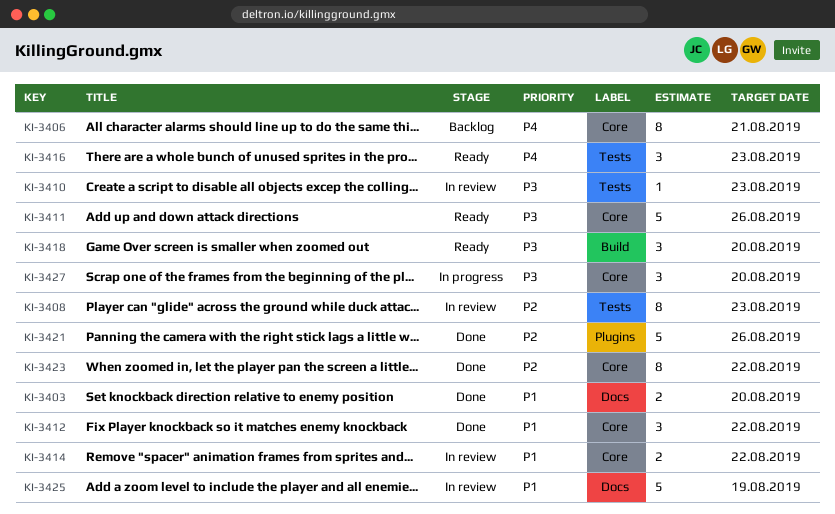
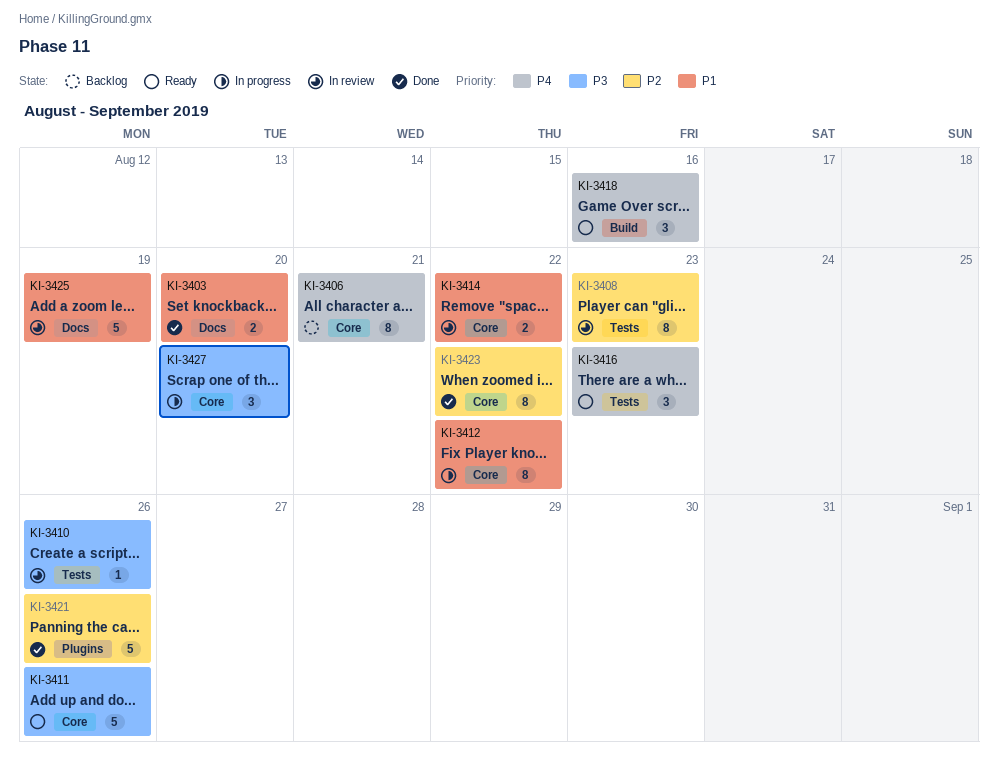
KI-3410, due: Aug 23 -> Aug 26
KI-3412, status: Done -> In progress
KI-3412, estimate: 3 -> 8
KI-3418, priority: P3 -> P4
KI-3418, due: Aug 20 -> Aug 16

